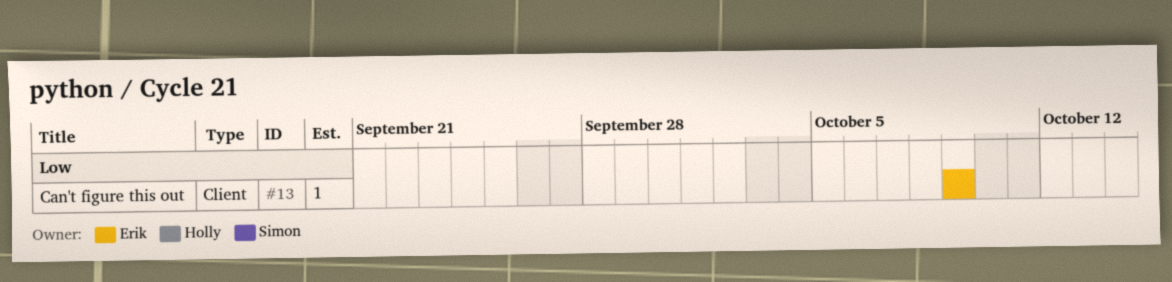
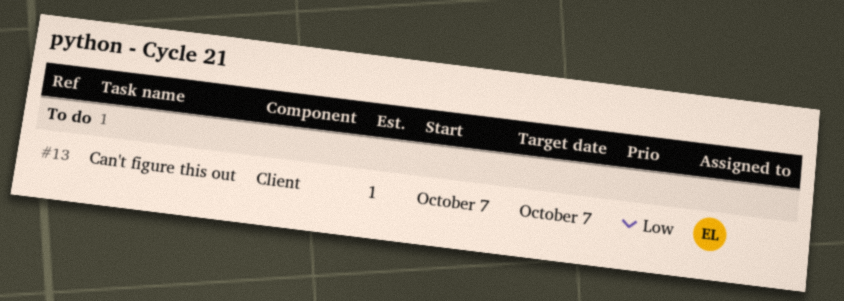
#13, start: Oct 9 -> Oct 7
#13, due: Oct 9 -> Oct 7

